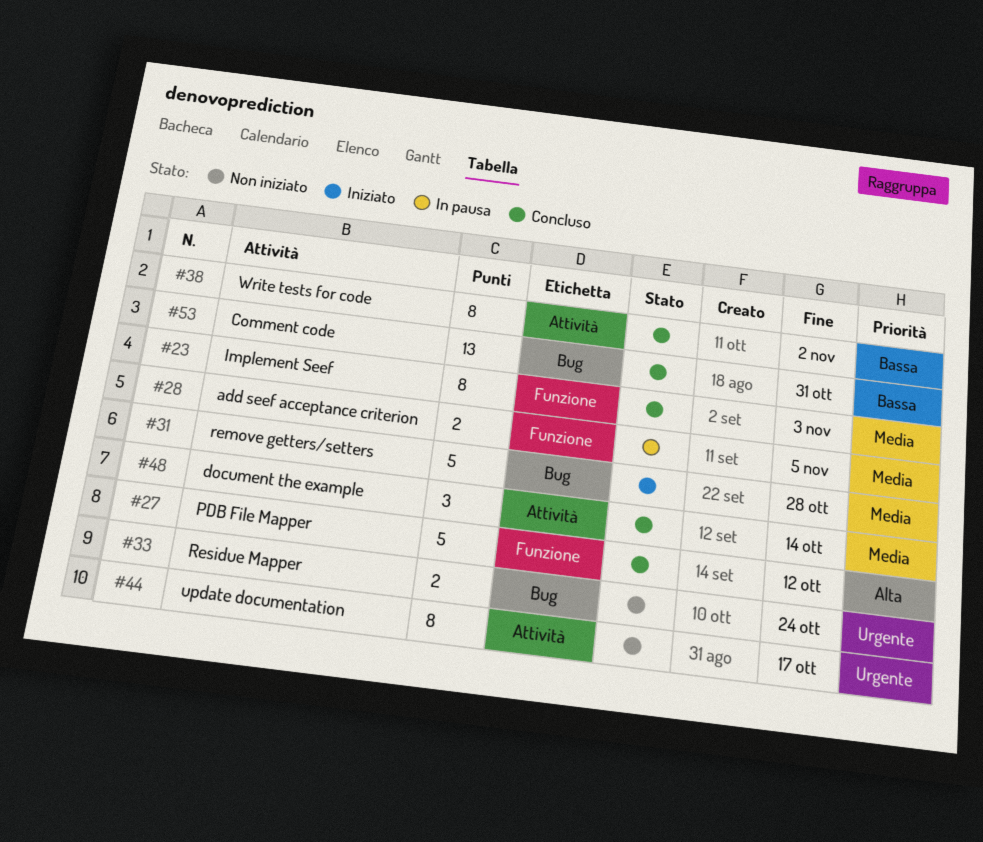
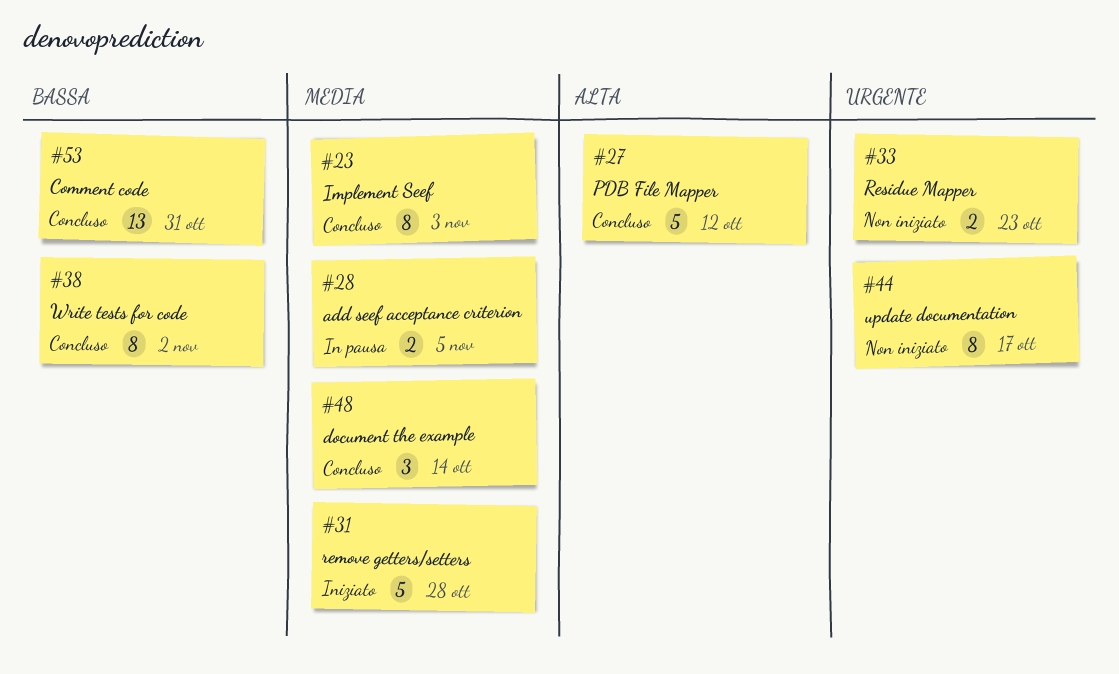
#33, due: Oct 24 -> Oct 23

